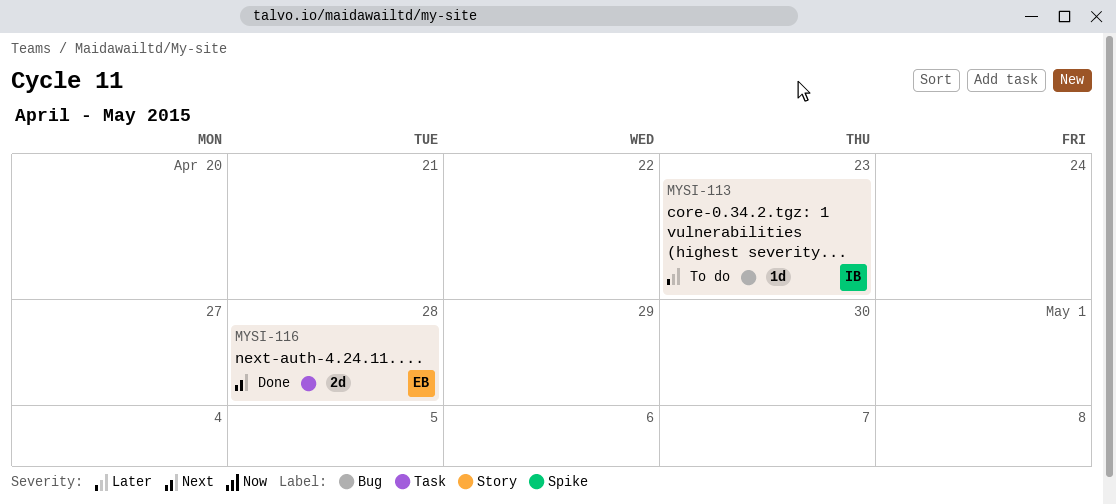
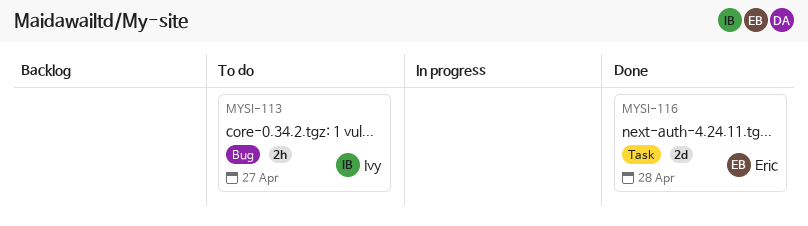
MYSI-113, estimate: 1d -> 2h
MYSI-113, due: Apr 23 -> Apr 27

